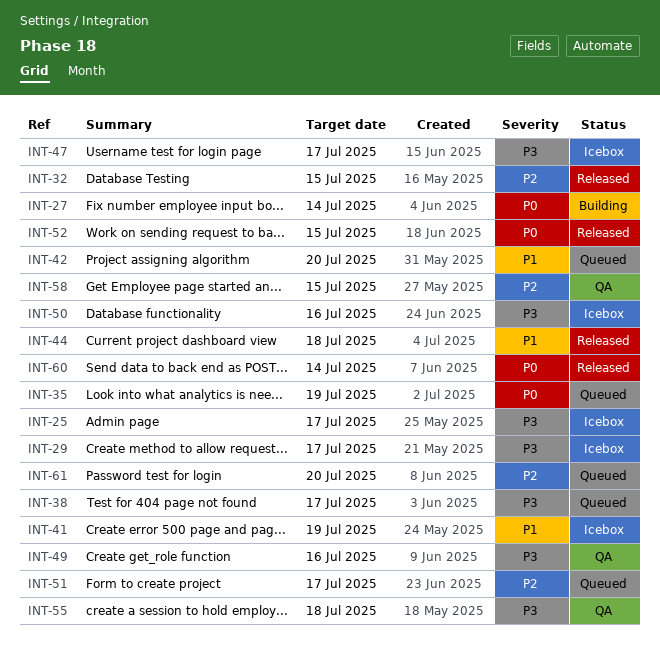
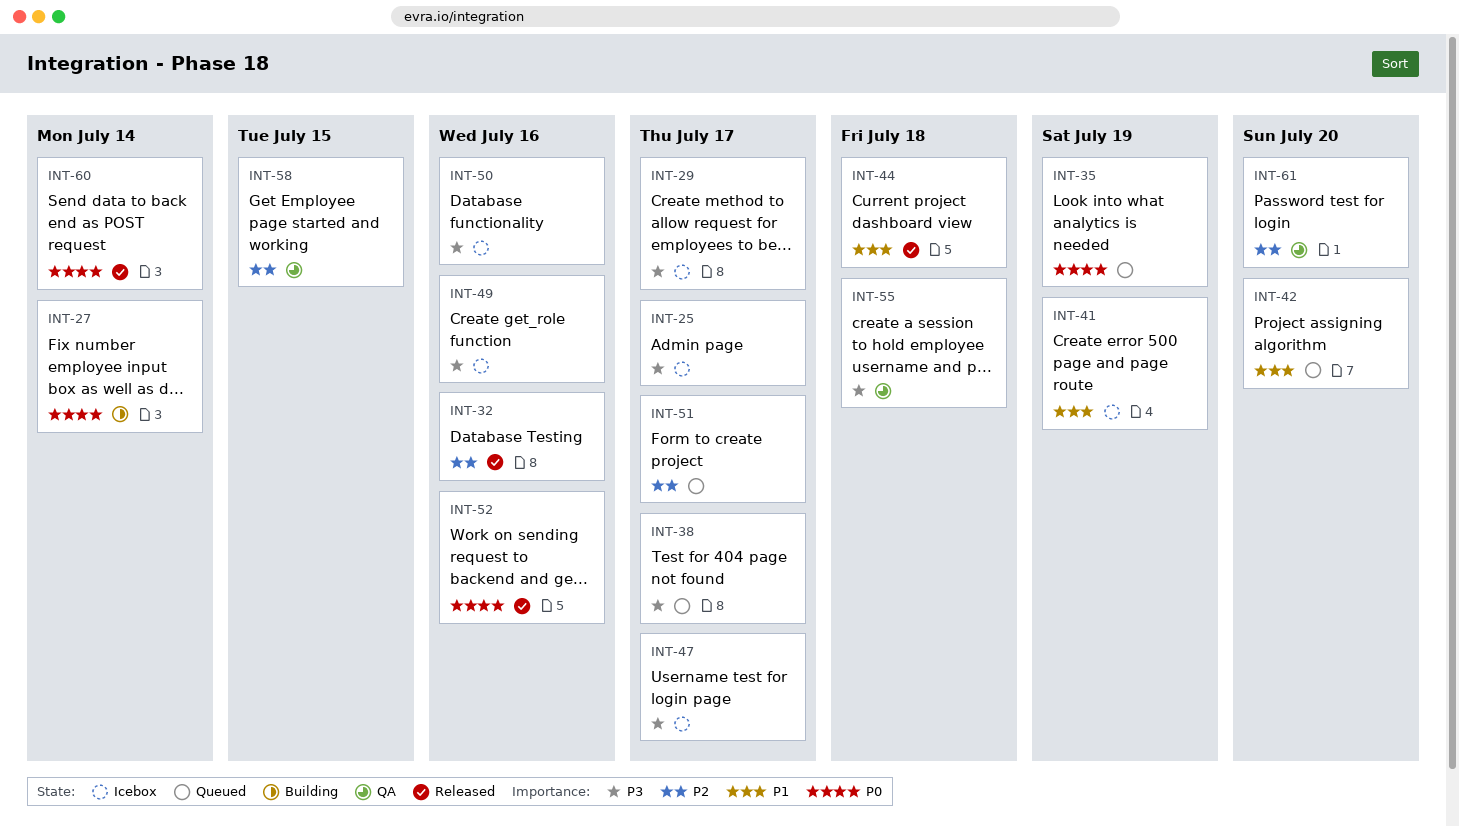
INT-32, due: Jul 15 -> Jul 16
INT-49, status: QA -> Icebox
INT-52, due: Jul 15 -> Jul 16
INT-61, status: Queued -> QA

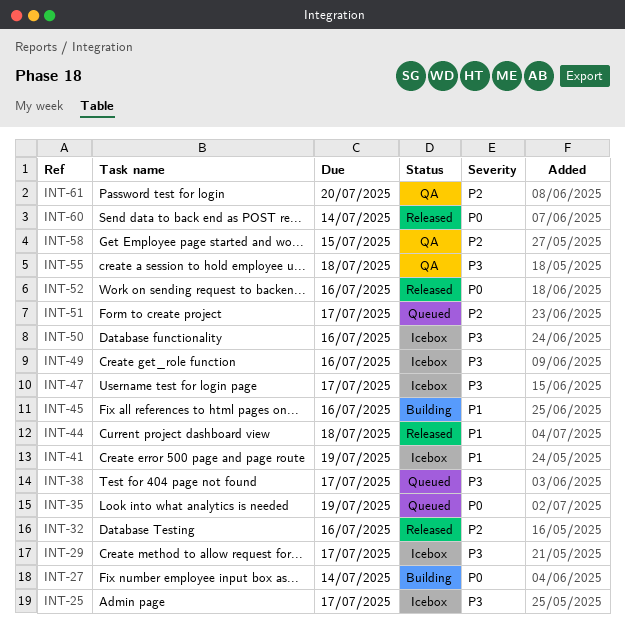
INT-42: present -> none
INT-45: none -> present

